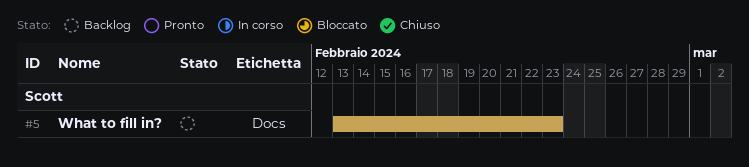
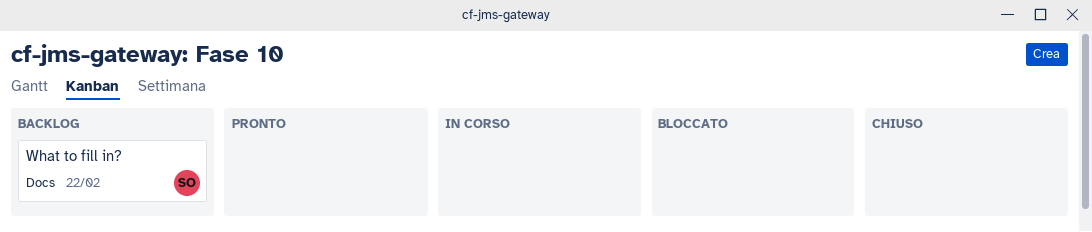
What to fill in?, due: Feb 23 -> Feb 22

